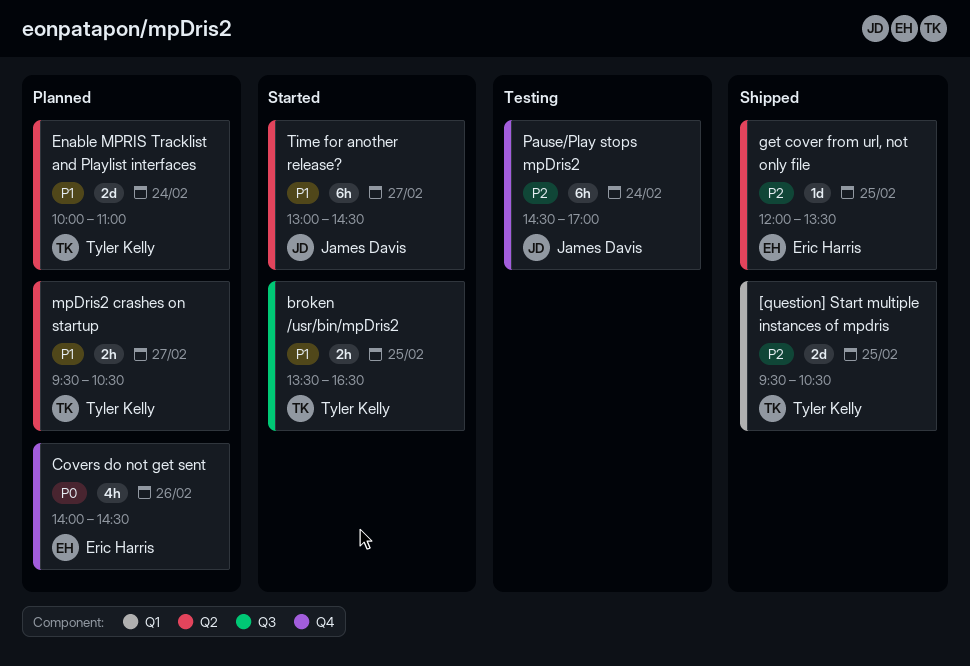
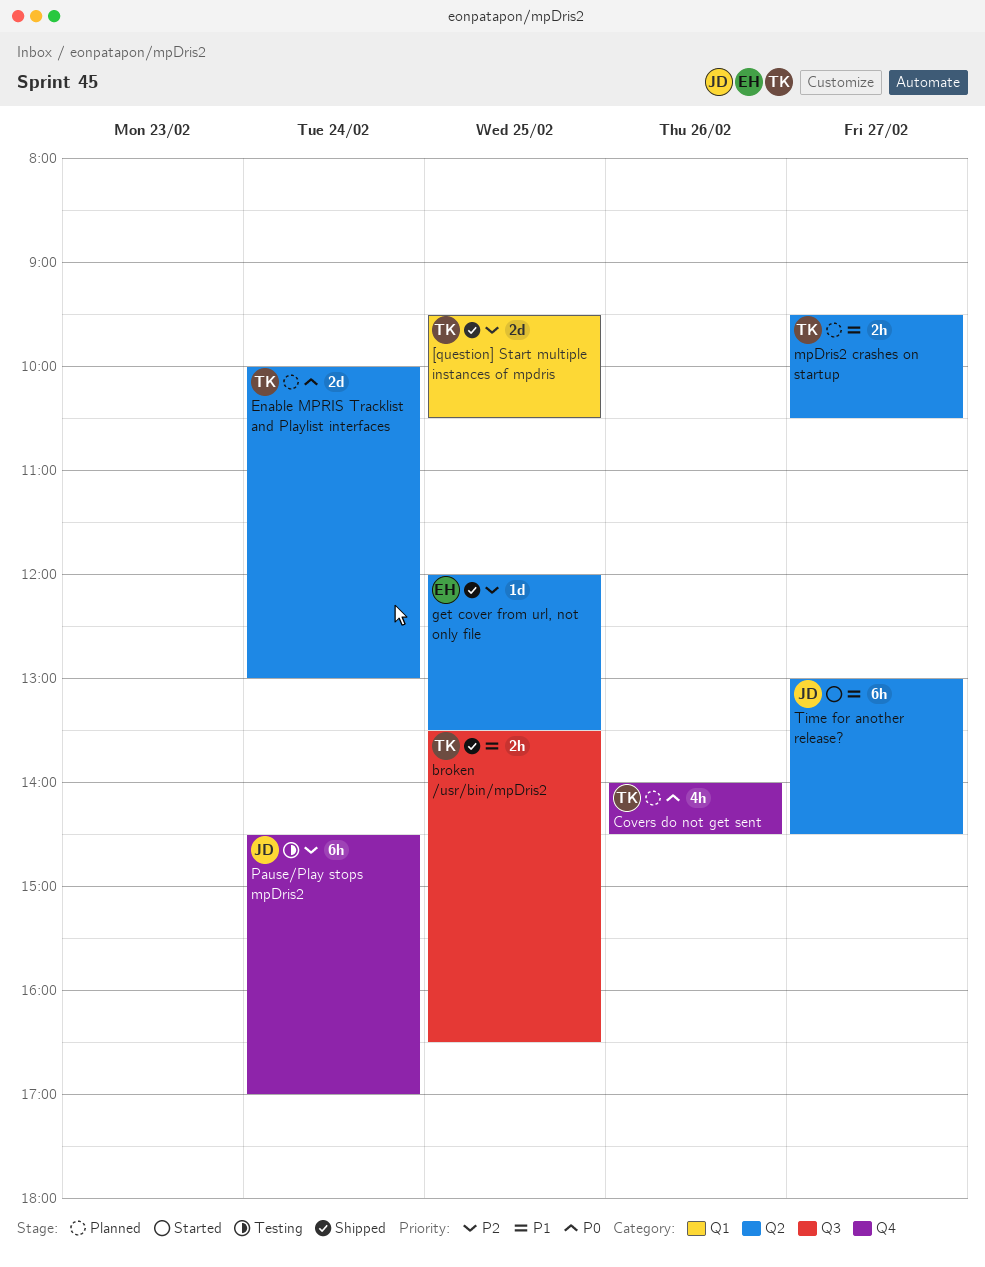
broken /usr/bin/mpDris2, status: Started -> Shipped
Covers do not get sent, owner: Eric Harris -> Tyler Kelly
Enable MPRIS Tracklist and Playlist interfaces, priority: P1 -> P0
Enable MPRIS Tracklist and Playlist interfaces, ends: 11:00 -> 13:00

